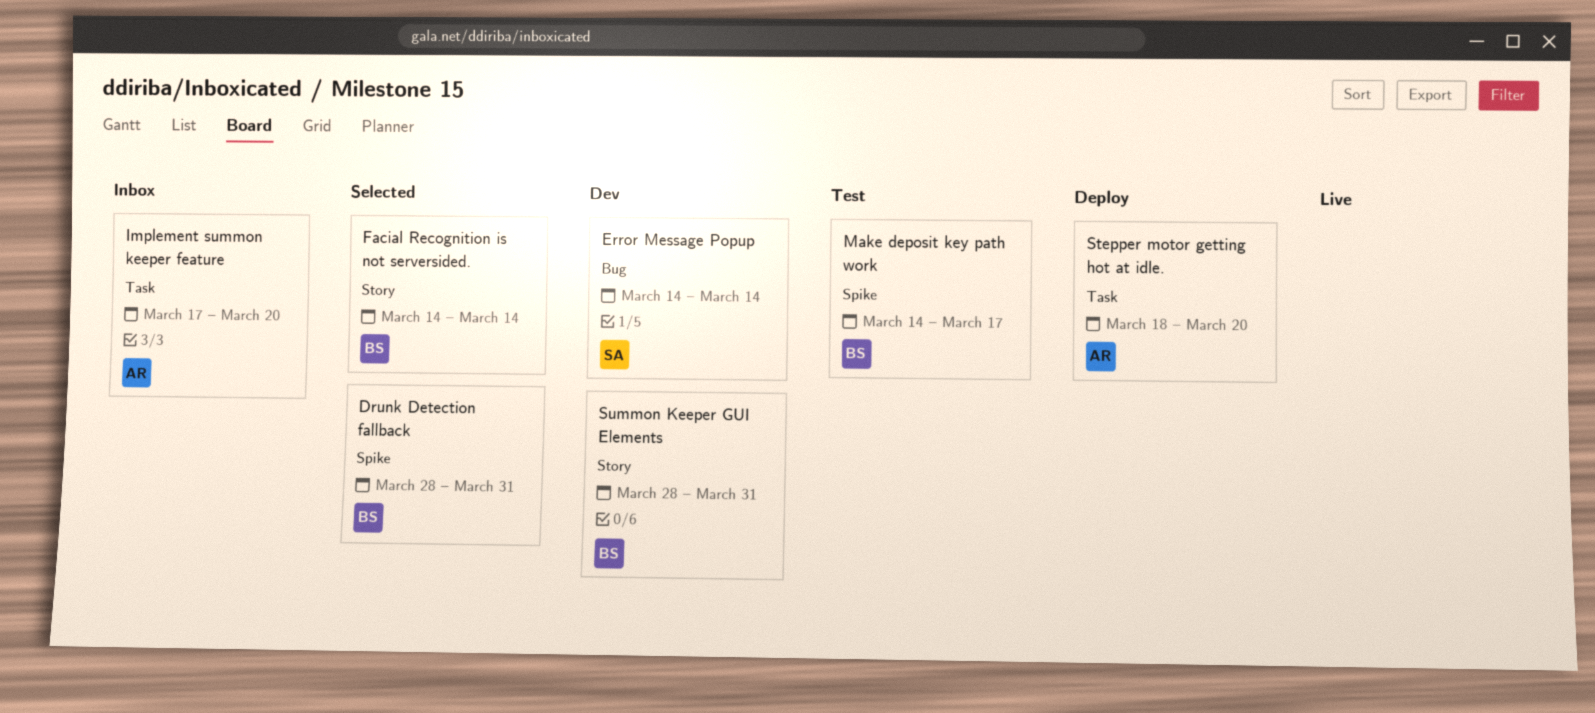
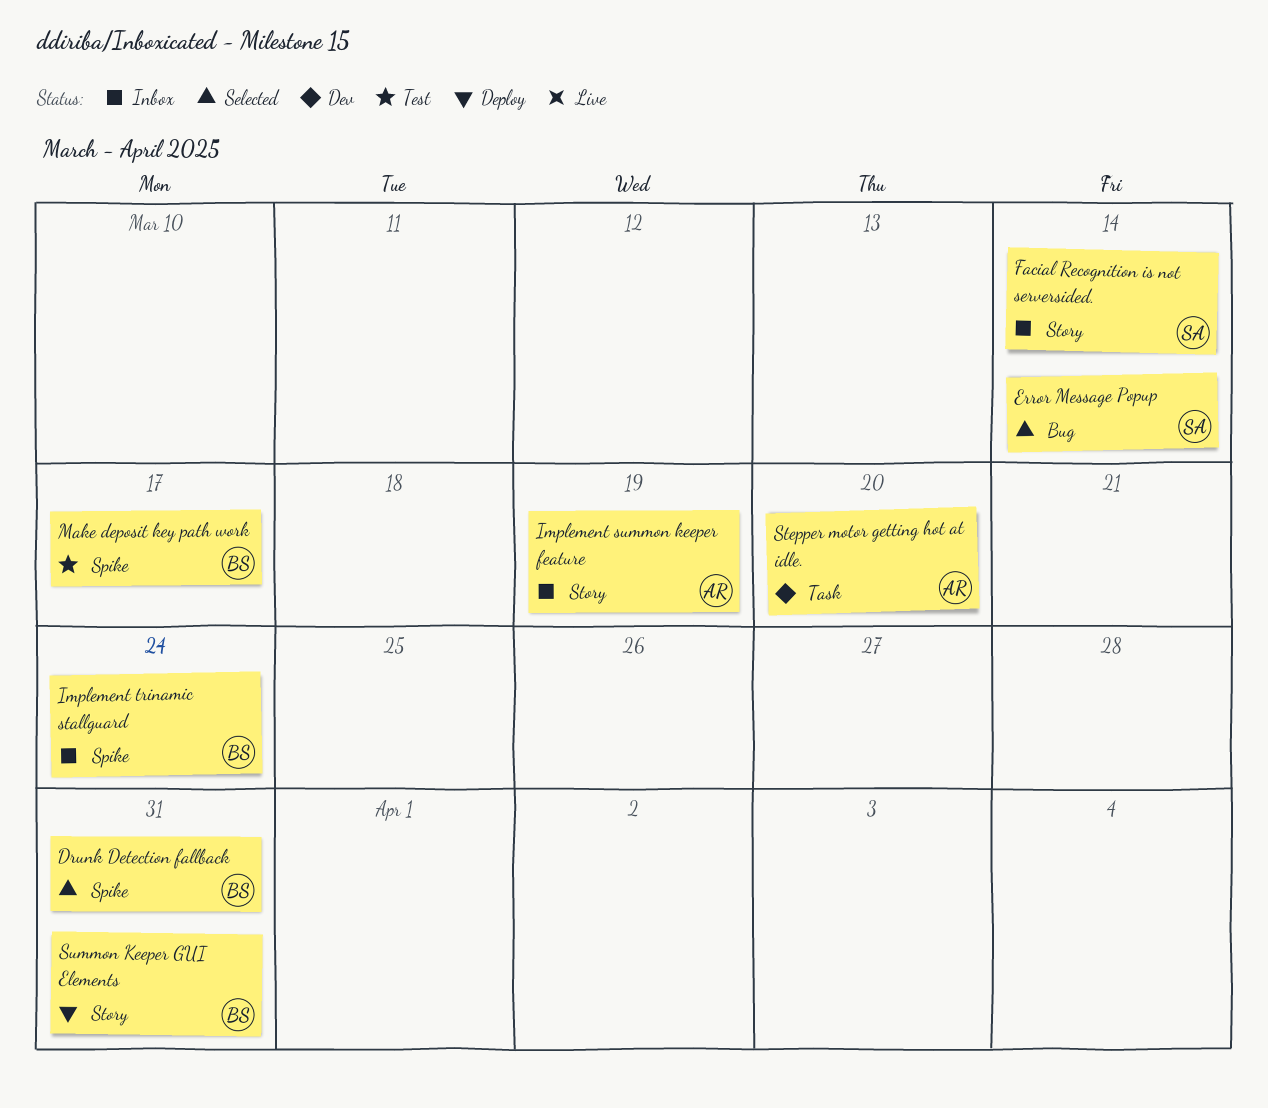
Error Message Popup, status: Dev -> Selected
Facial Recognition is not serversided., status: Selected -> Inbox
Facial Recognition is not serversided., owner: BS -> SA
Implement summon keeper feature, label: Task -> Story
Implement summon keeper feature, due: Mar 20 -> Mar 19
Implement trinamic stallguard: none -> present
Stepper motor getting hot at idle., status: Deploy -> Dev
Summon Keeper GUI Elements, status: Dev -> Deploy

